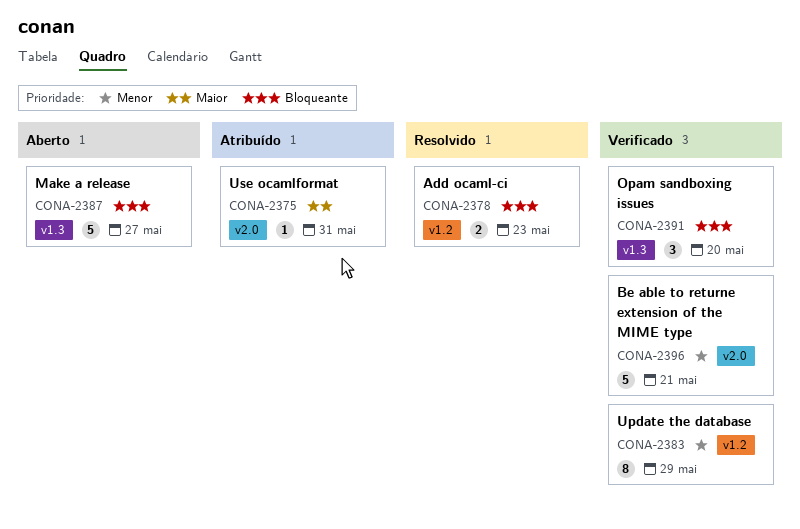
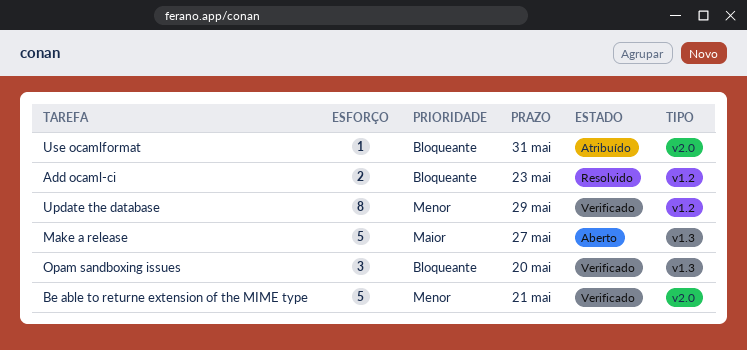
Make a release, priority: Bloqueante -> Maior
Use ocamlformat, priority: Maior -> Bloqueante

